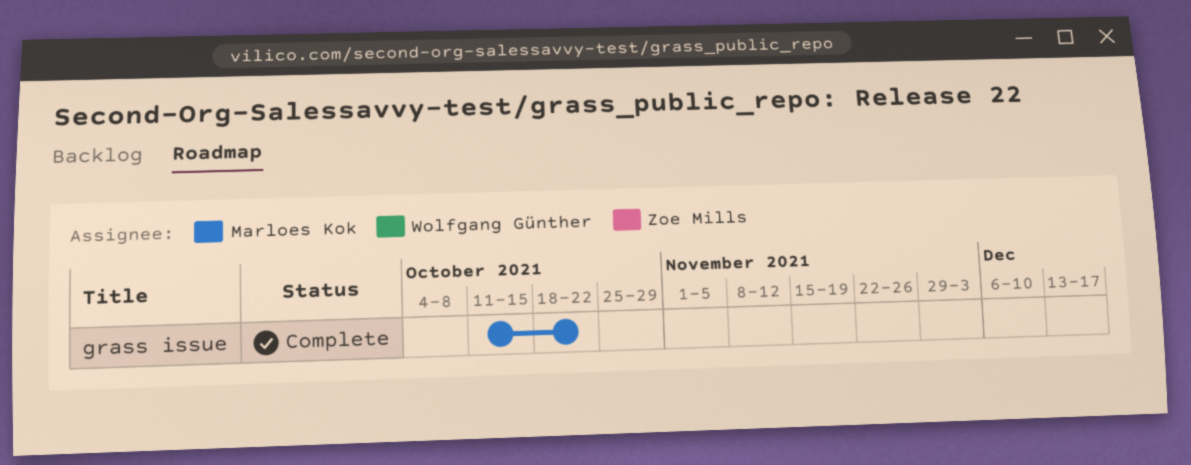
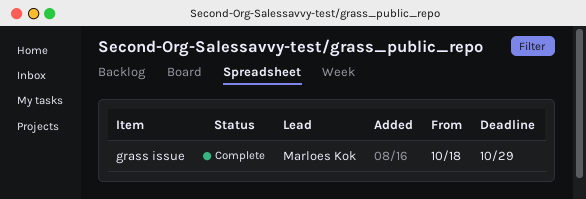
grass issue, start: Oct 11 -> Oct 18
grass issue, due: Oct 22 -> Oct 29

